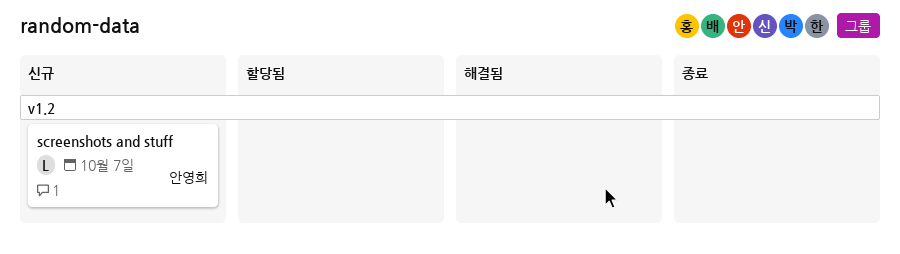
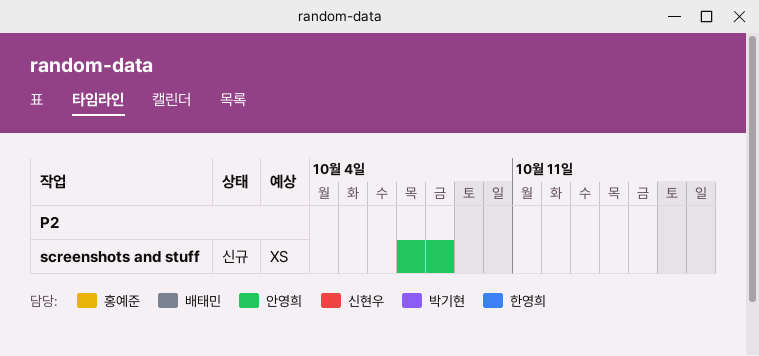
screenshots and stuff, estimate: L -> XS
screenshots and stuff, due: Oct 7 -> Oct 8

